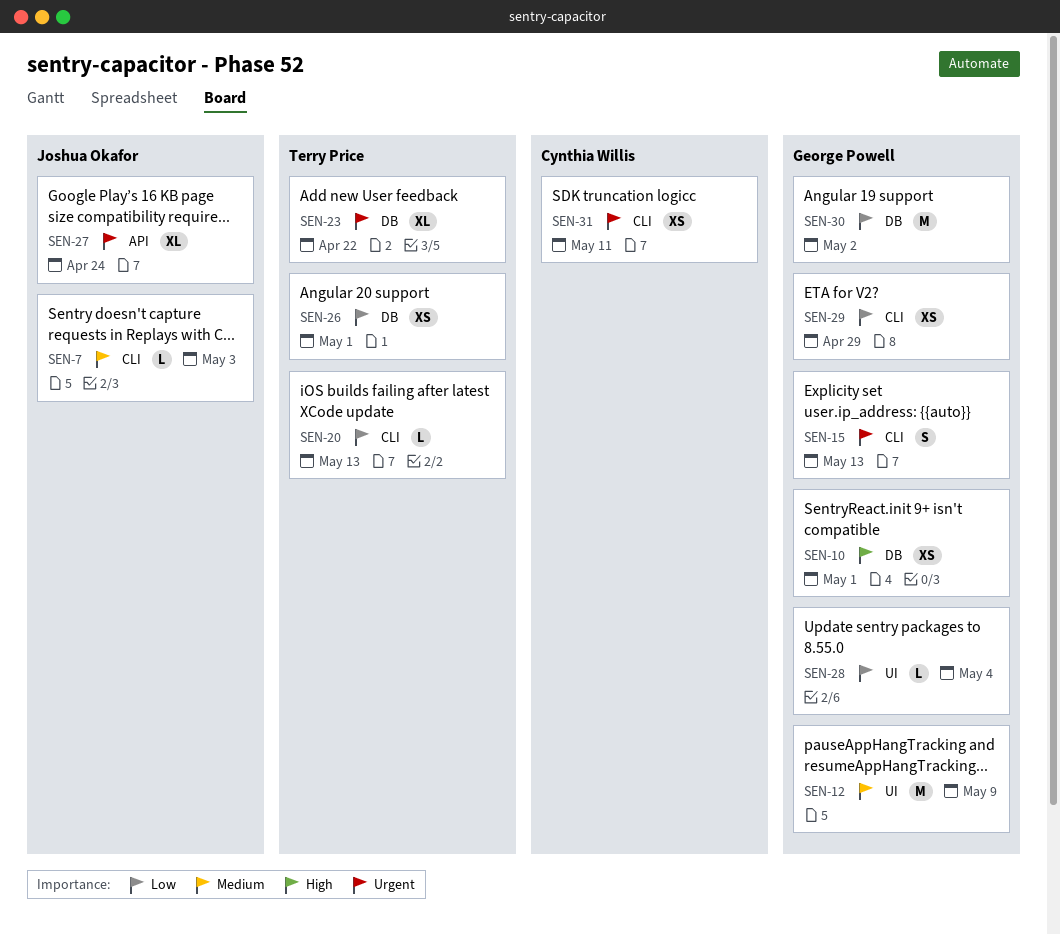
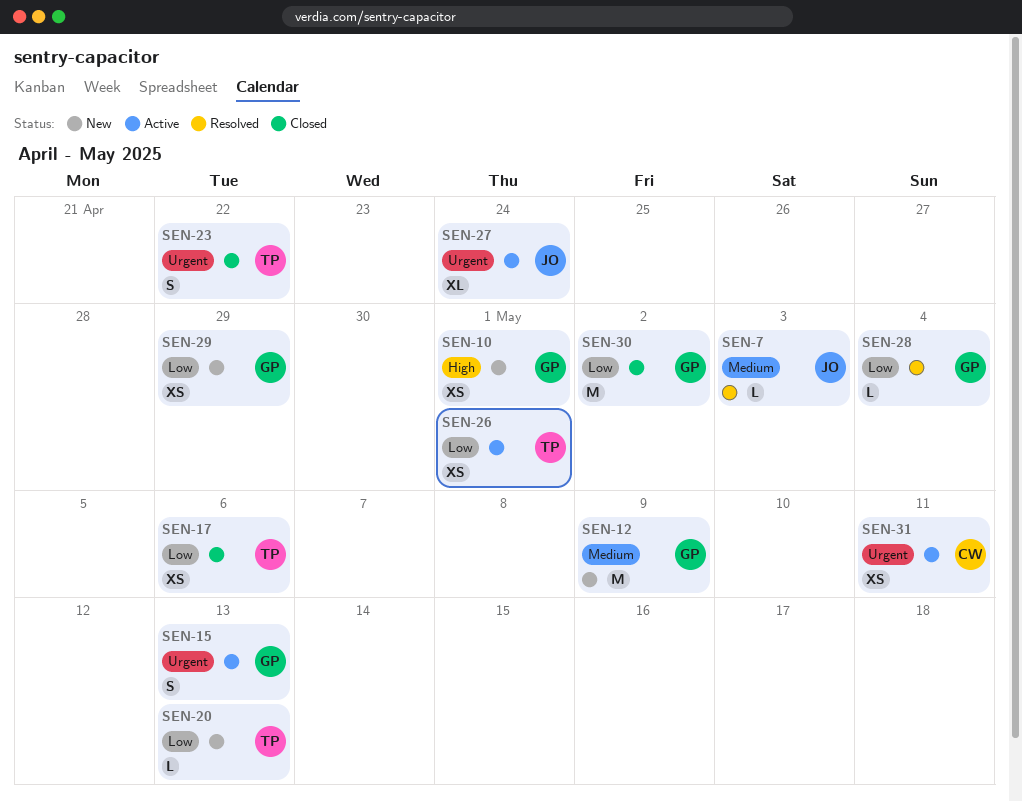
SEN-17: none -> present
SEN-23, estimate: XL -> S

